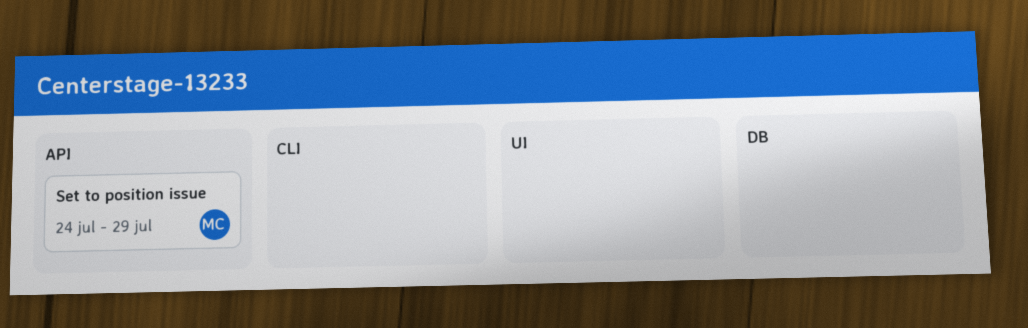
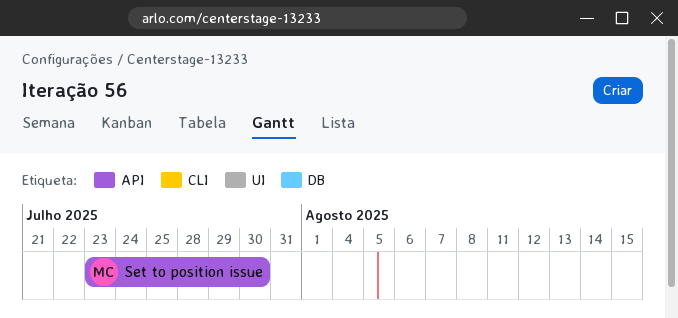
Set to position issue, start: Jul 24 -> Jul 23
Set to position issue, due: Jul 29 -> Jul 30

